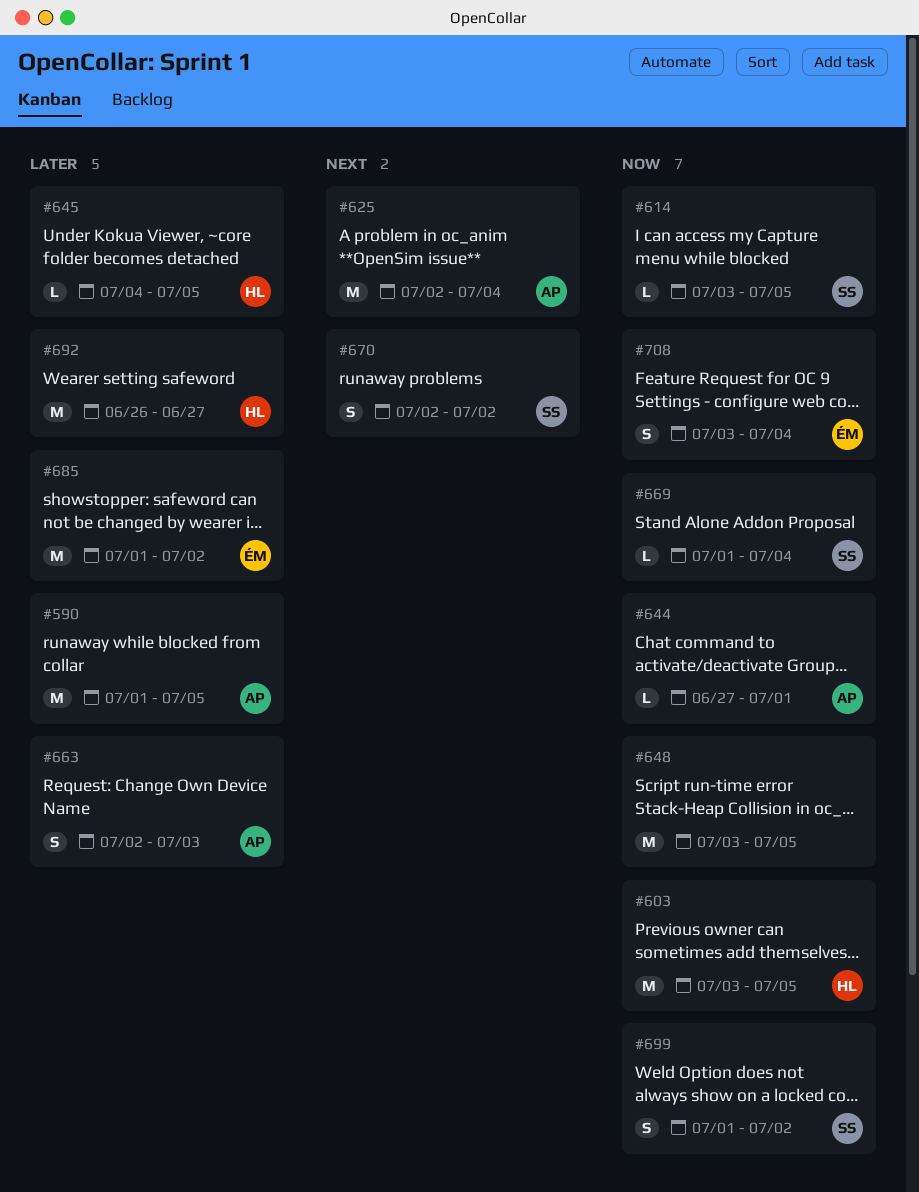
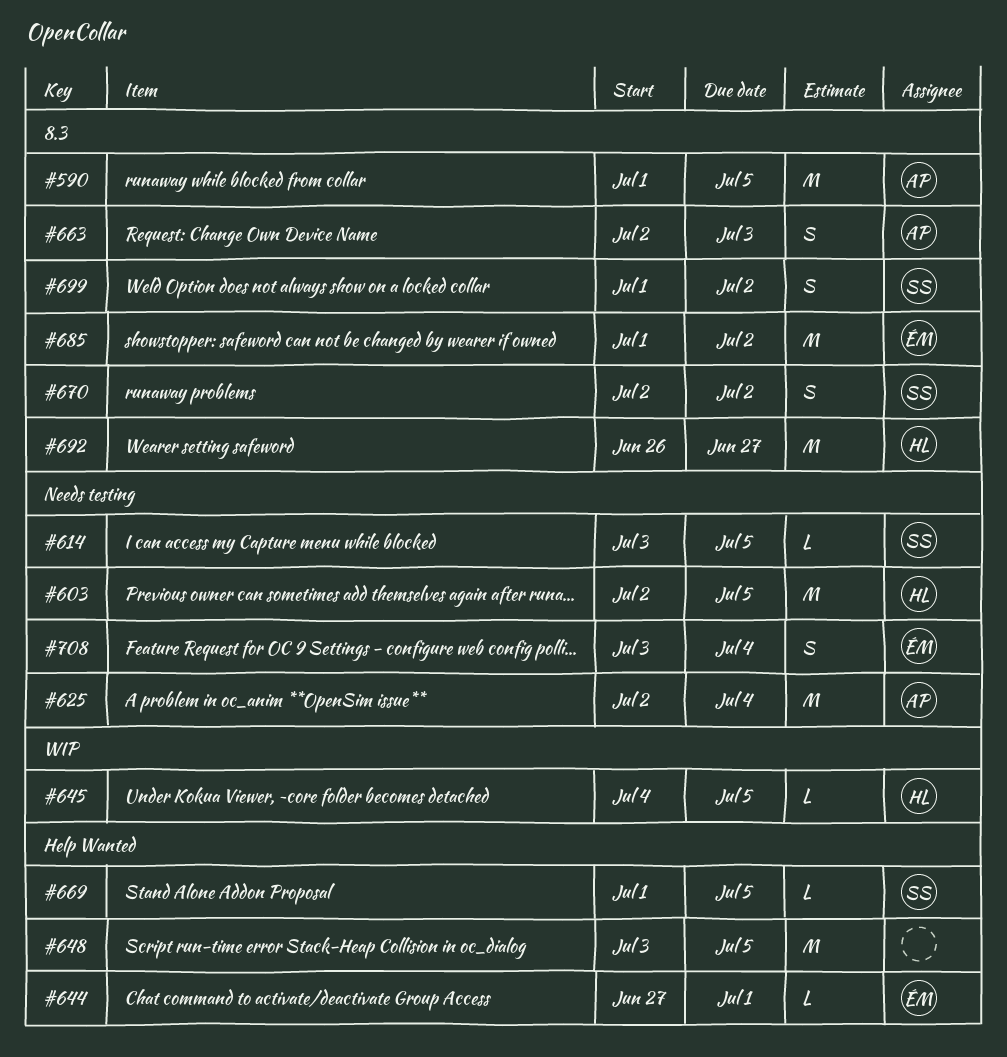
#603, start: Jul 3 -> Jul 2
#644, owner: AP -> ÉM
#669, due: Jul 4 -> Jul 5

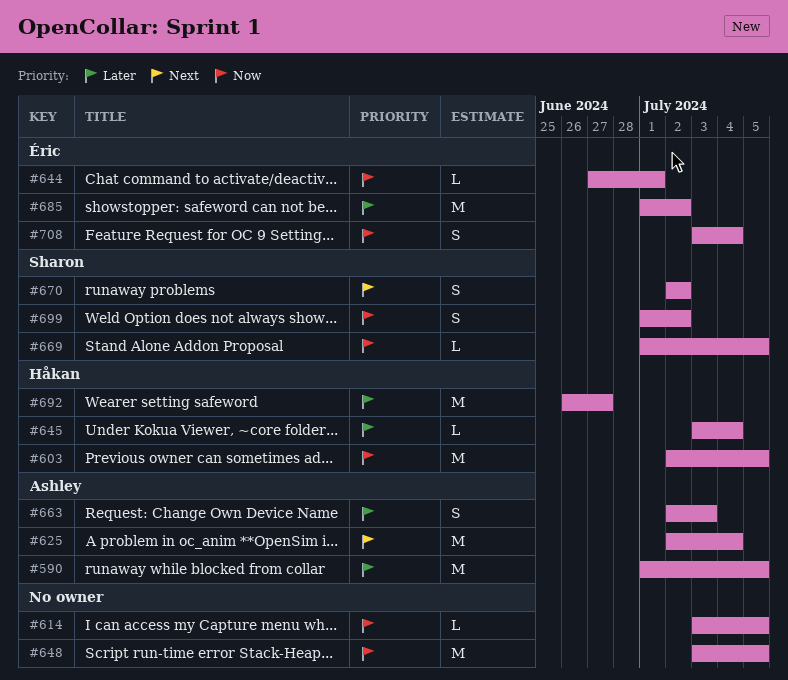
#614, owner: Sharon -> none
#645, start: Jul 4 -> Jul 3
#645, due: Jul 5 -> Jul 4

